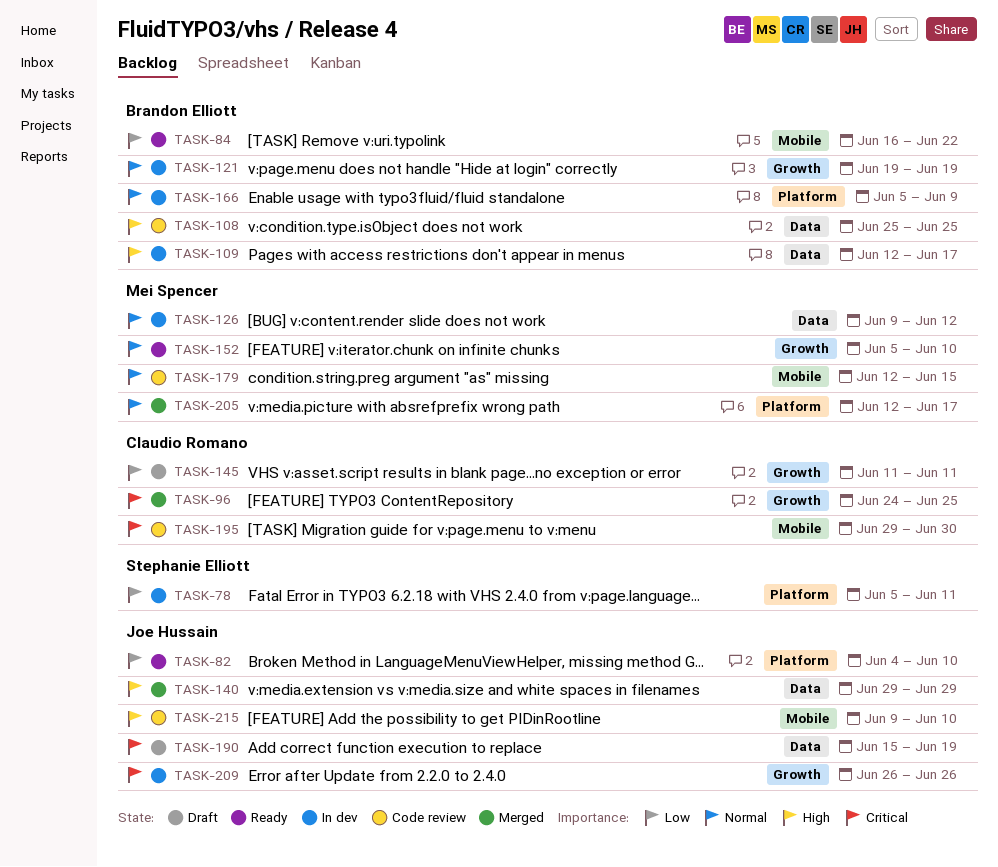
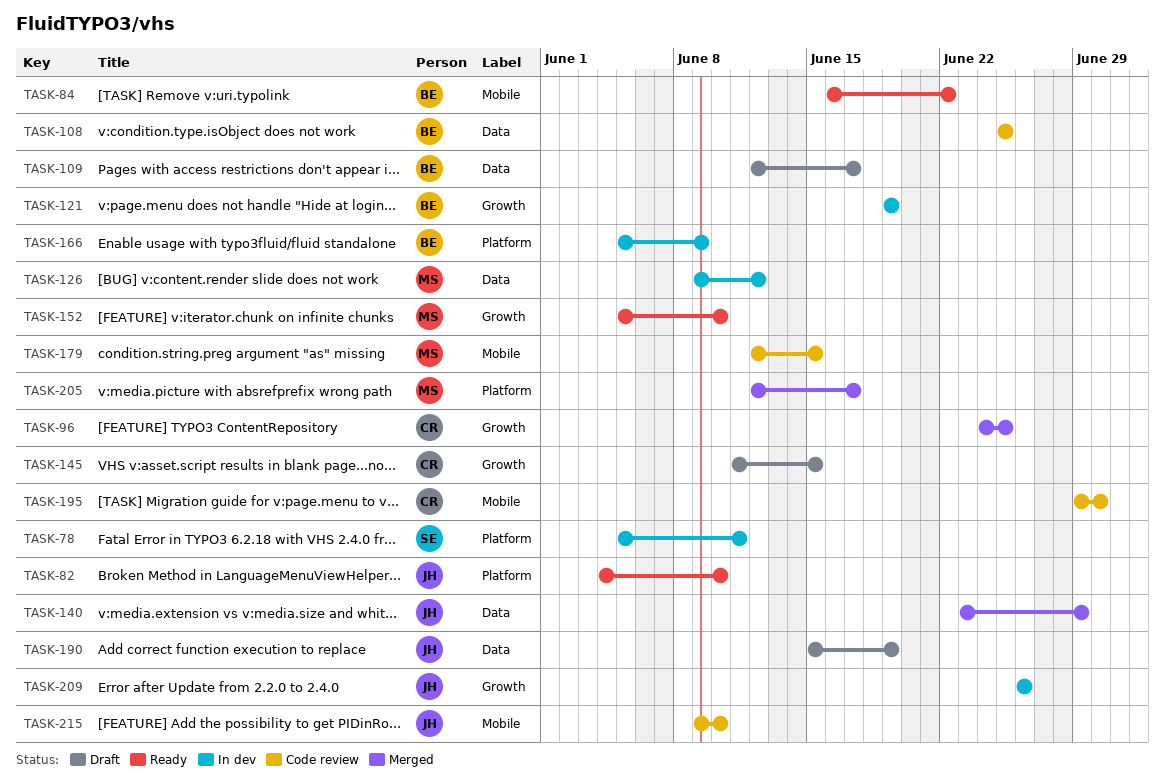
TASK-109, status: In dev -> Draft
TASK-140, start: Jun 29 -> Jun 23
TASK-145, due: Jun 11 -> Jun 15

